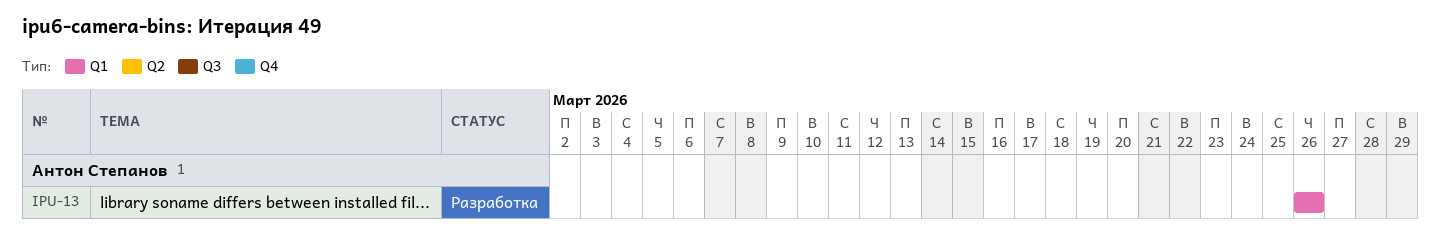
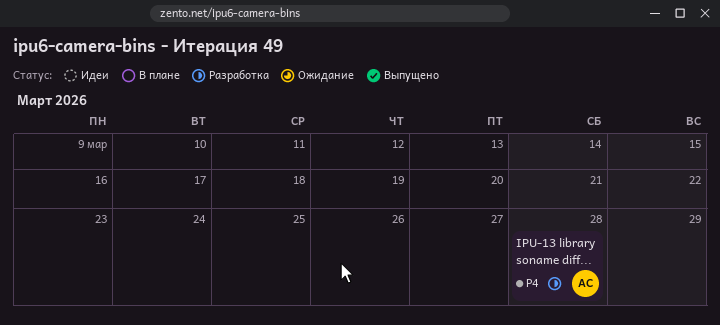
IPU-13, due: Mar 26 -> Mar 28

